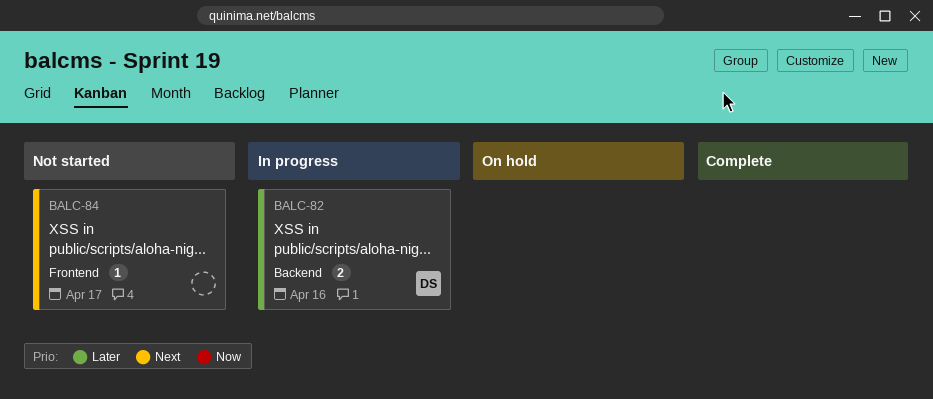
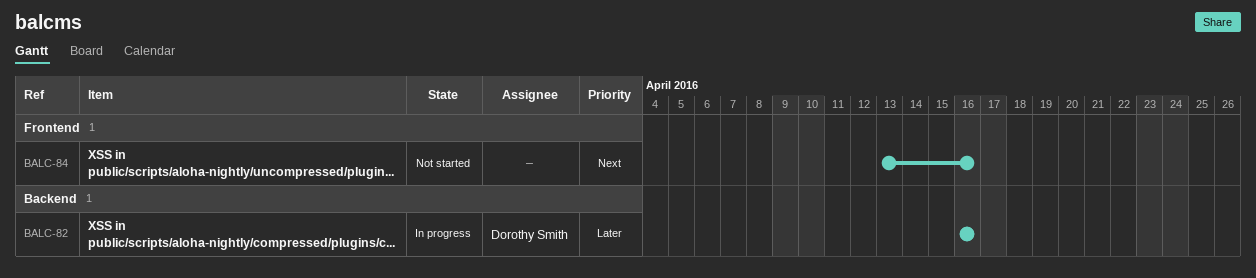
BALC-84, due: Apr 17 -> Apr 16

